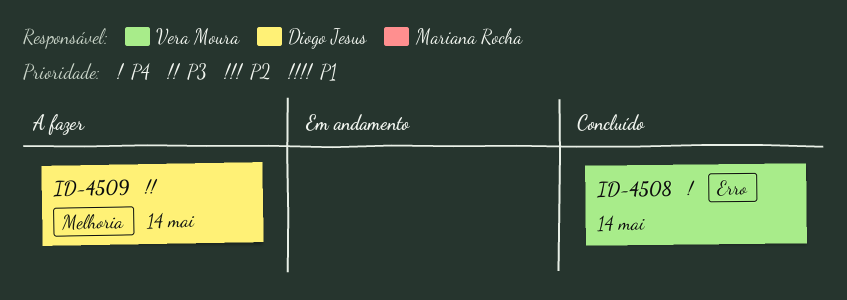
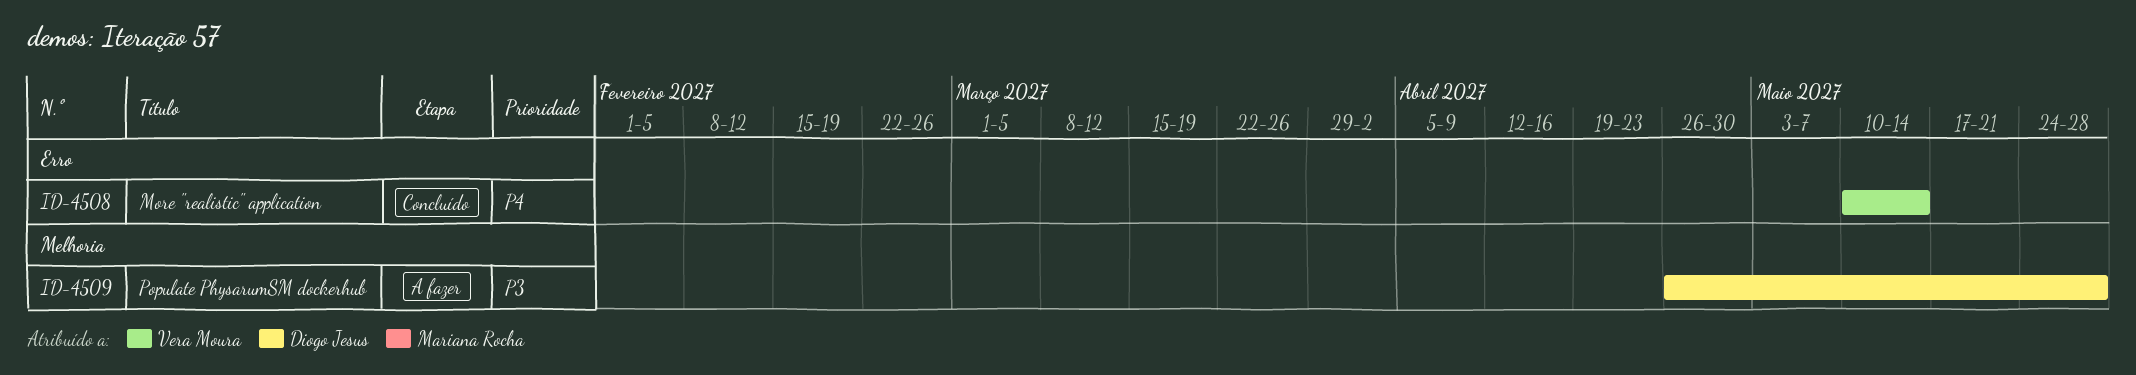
ID-4509, due: May 14 -> May 28

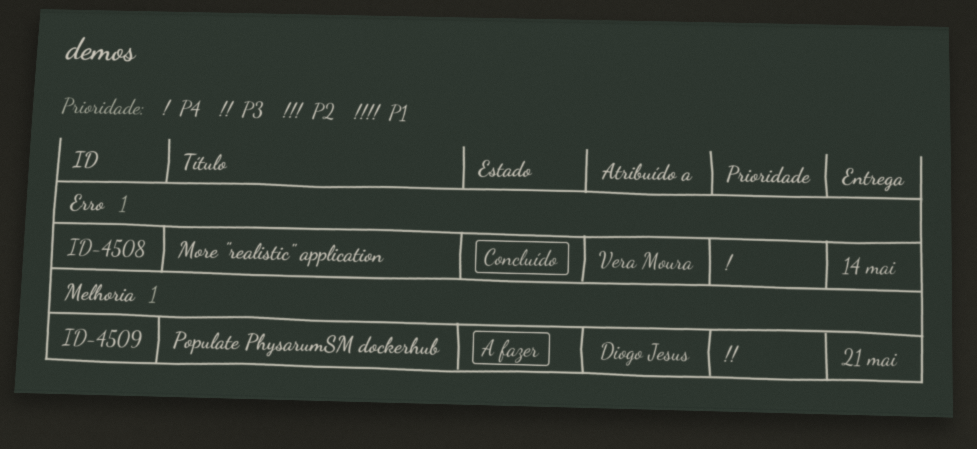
ID-4509, due: May 28 -> May 21

